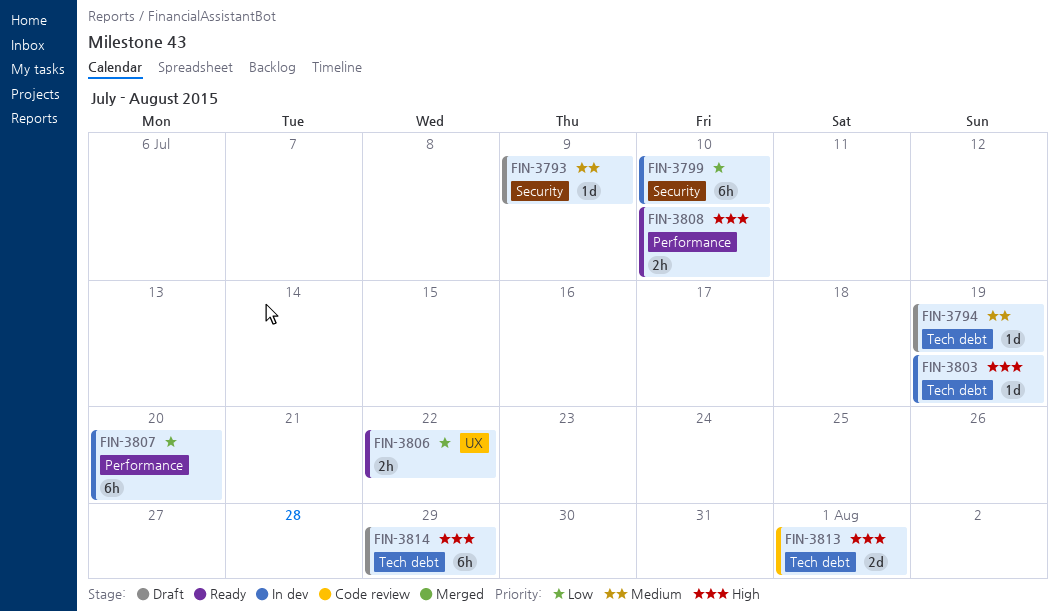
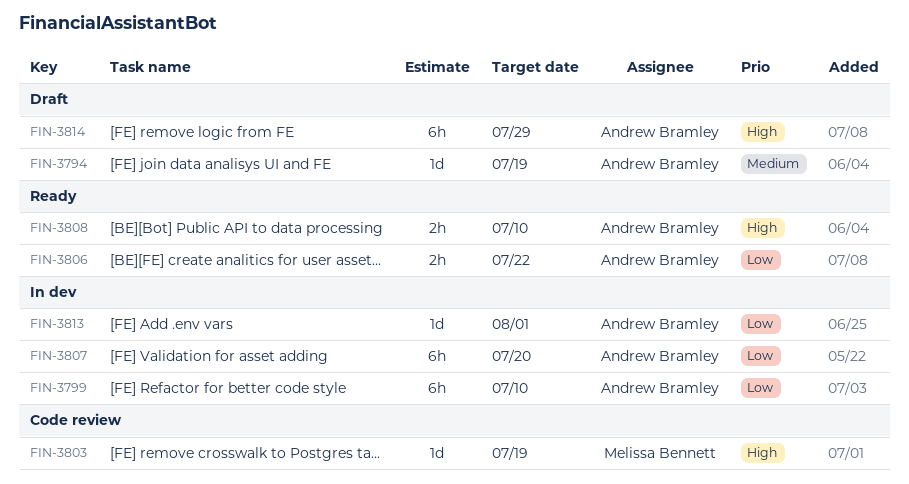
FIN-3793: present -> none
FIN-3803, status: In dev -> Code review
FIN-3813, status: Code review -> In dev
FIN-3813, priority: High -> Low
FIN-3813, estimate: 2d -> 1d

